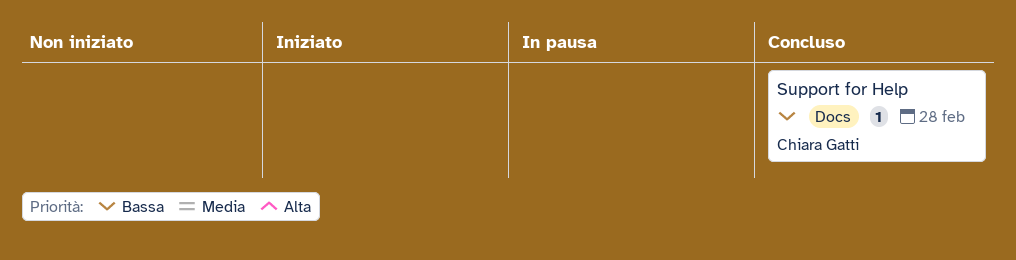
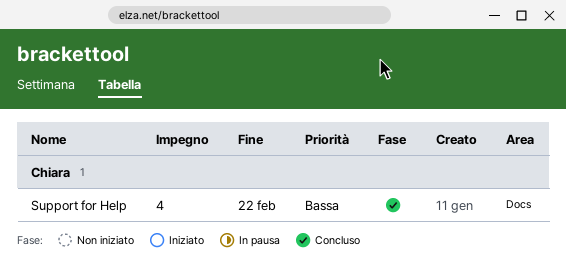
Support for Help, estimate: 1 -> 4
Support for Help, due: Feb 28 -> Feb 22

